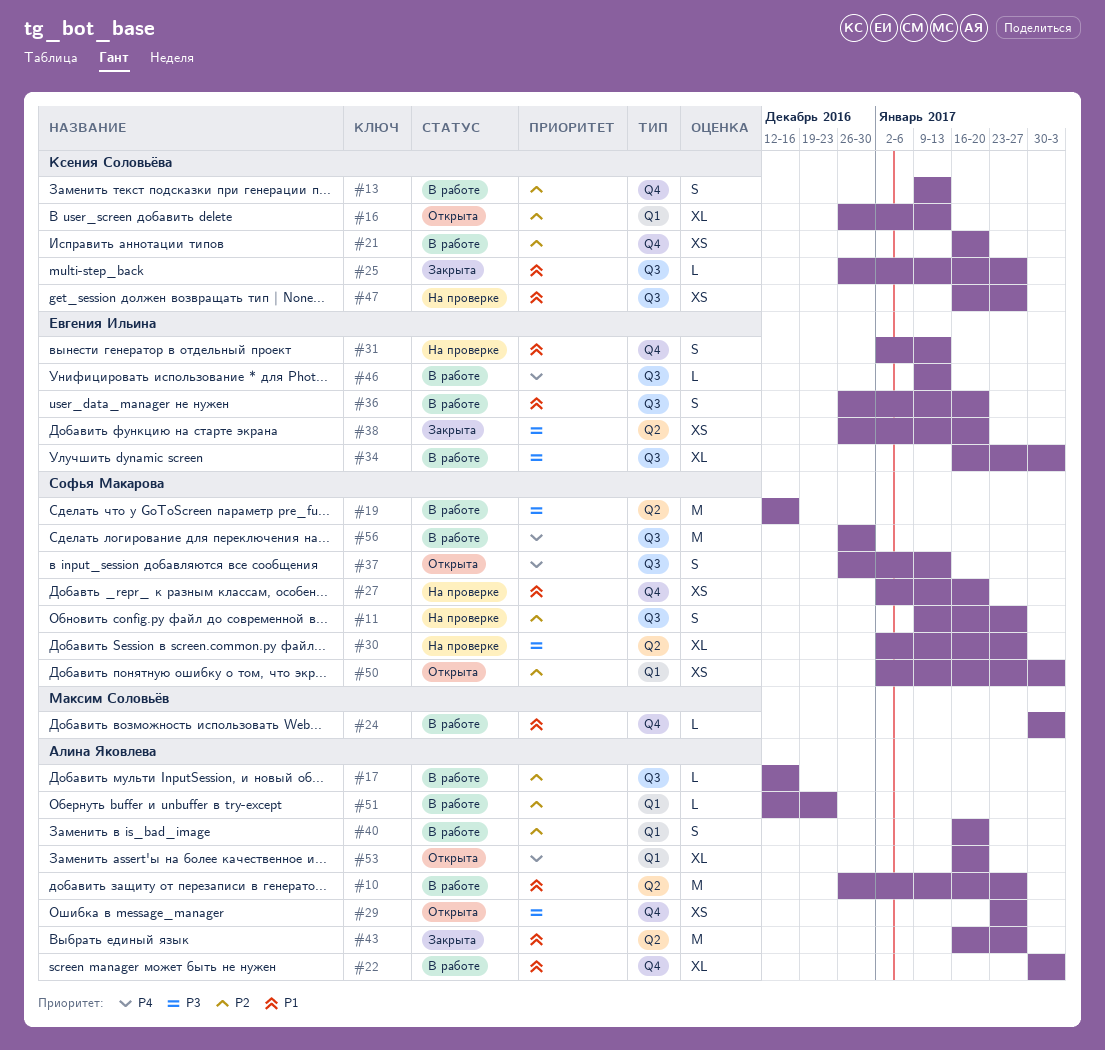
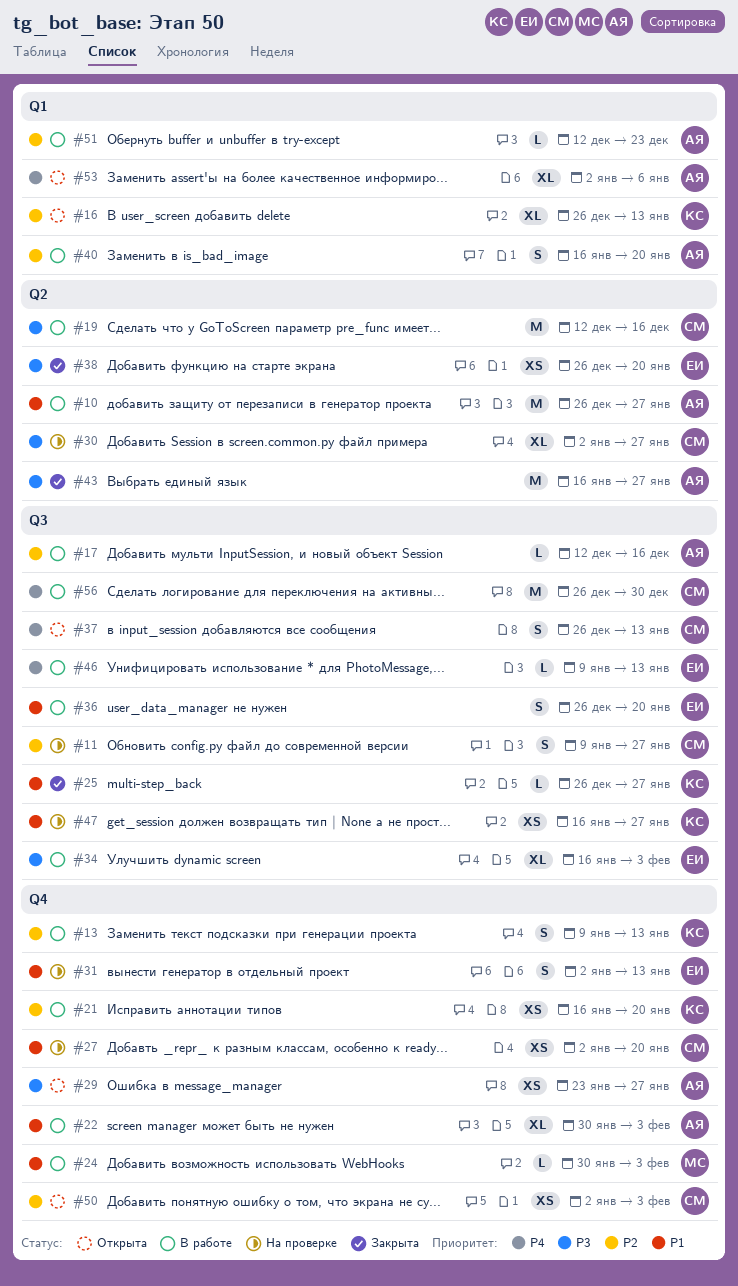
#43, priority: P1 -> P3
#50, label: Q1 -> Q4
#53, start: Jan 16 -> Jan 2
#53, due: Jan 20 -> Jan 6

